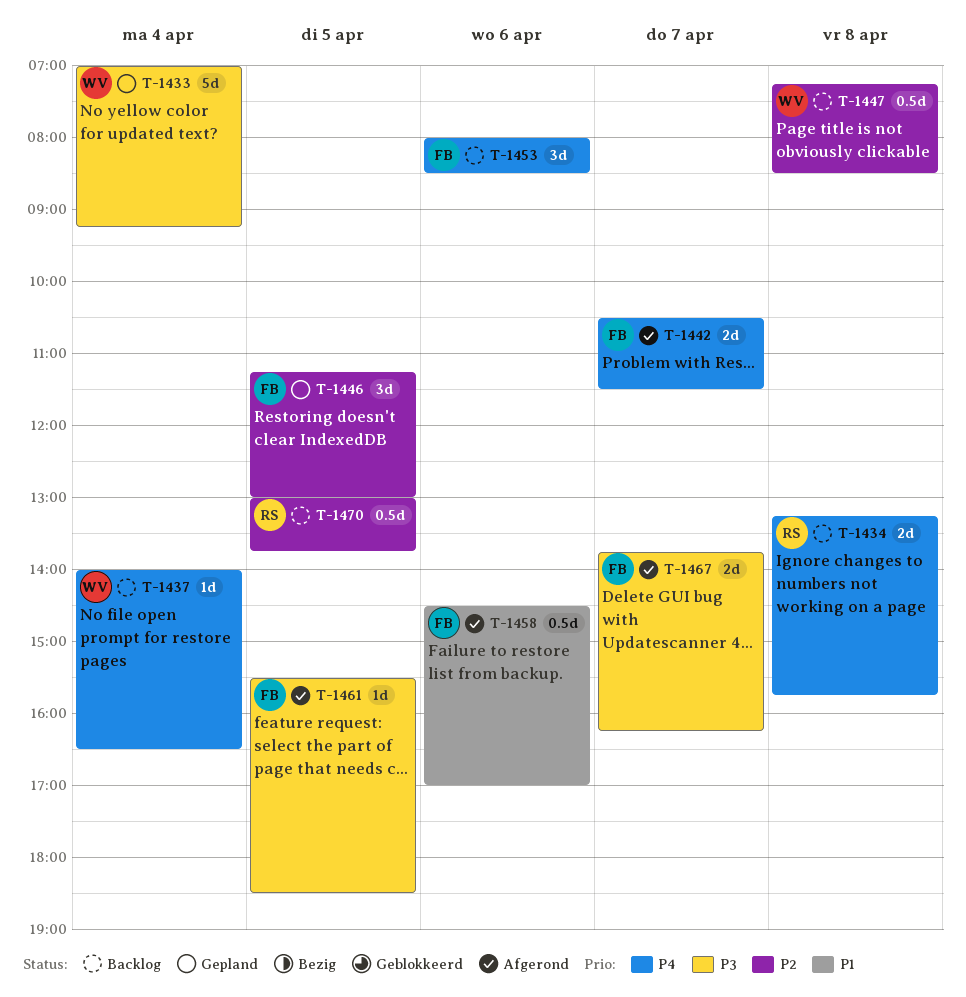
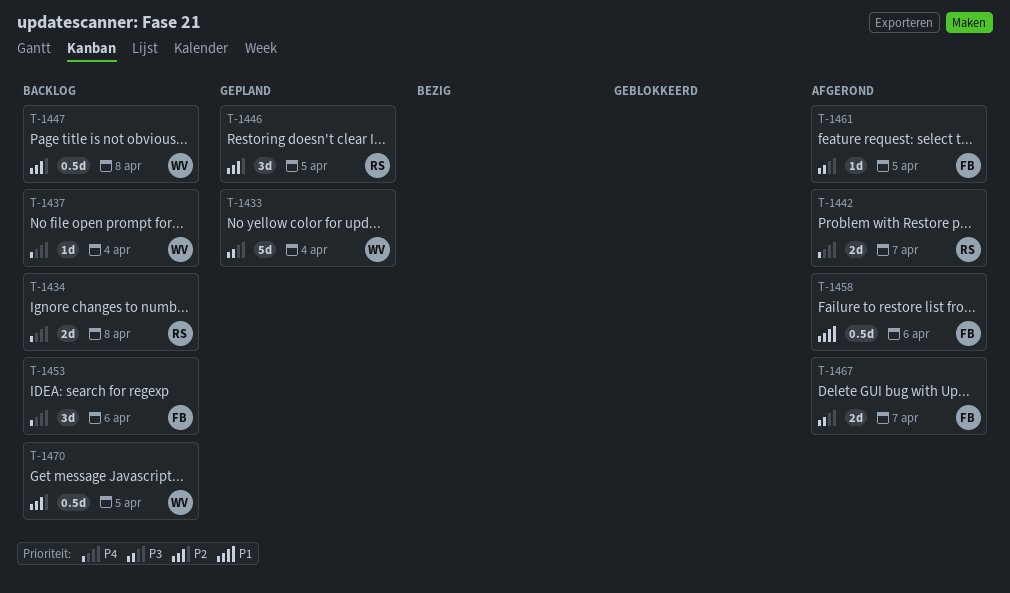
T-1442, owner: FB -> RS
T-1446, owner: FB -> RS
T-1470, owner: RS -> WV

